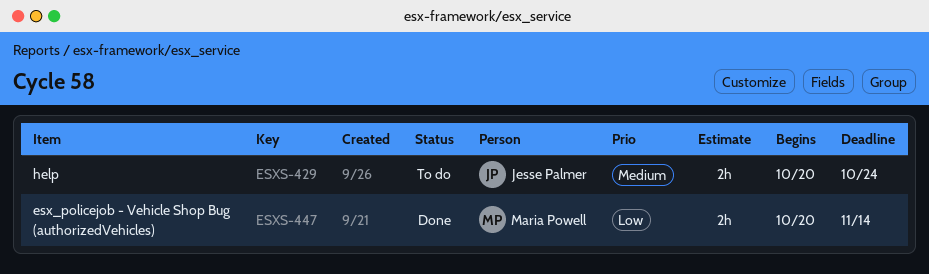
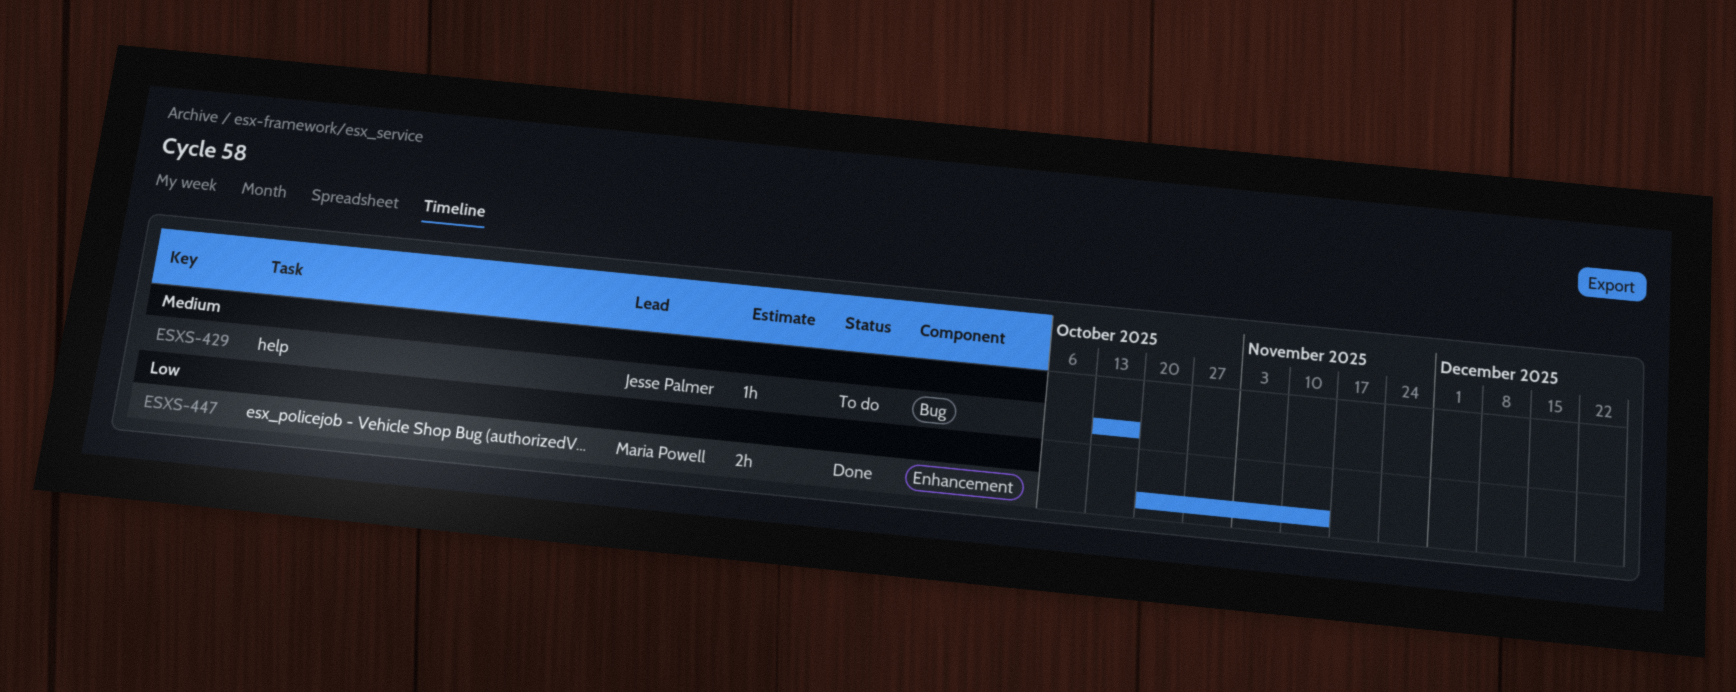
ESXS-429, estimate: 2h -> 1h
ESXS-429, start: Oct 20 -> Oct 13
ESXS-429, due: Oct 24 -> Oct 17

